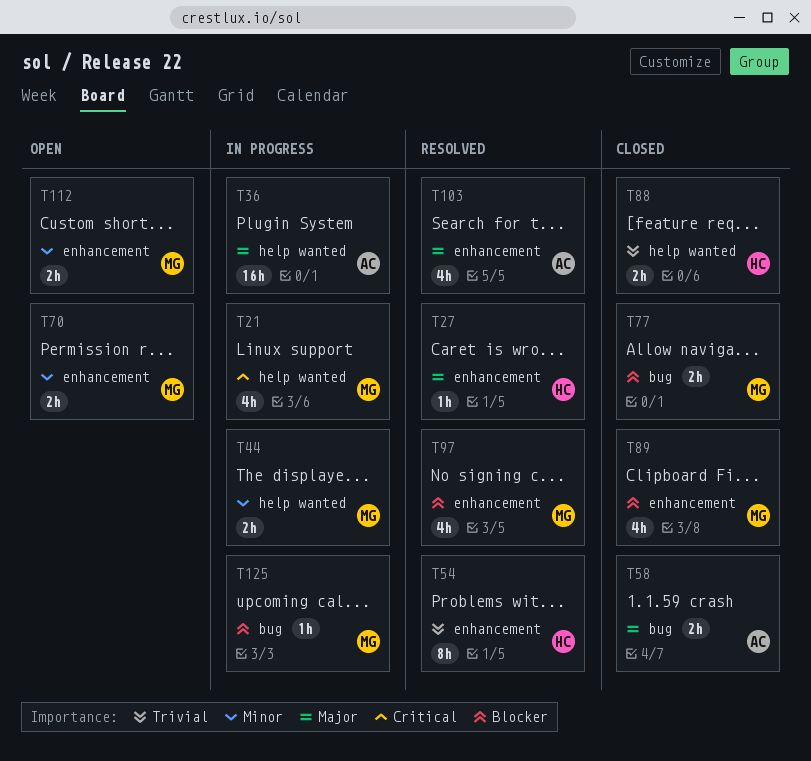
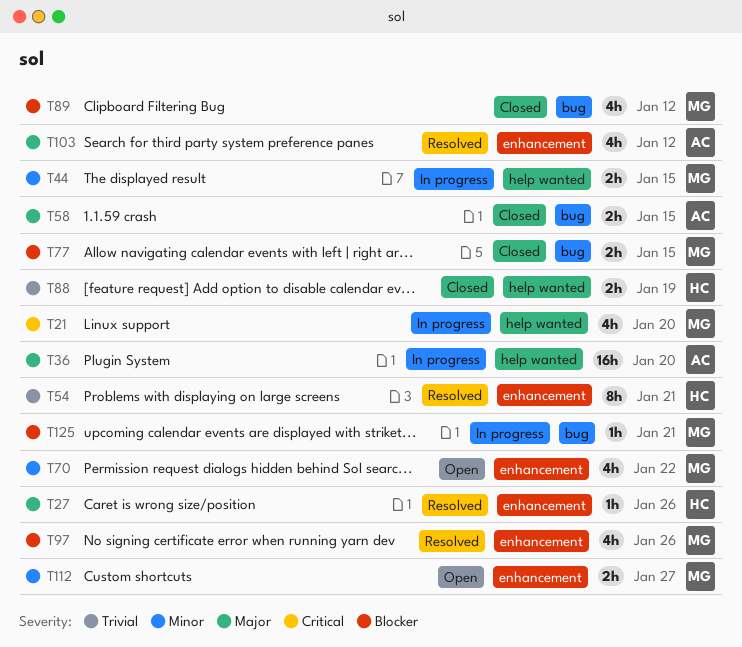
T70, estimate: 2h -> 4h
T89, label: enhancement -> bug

